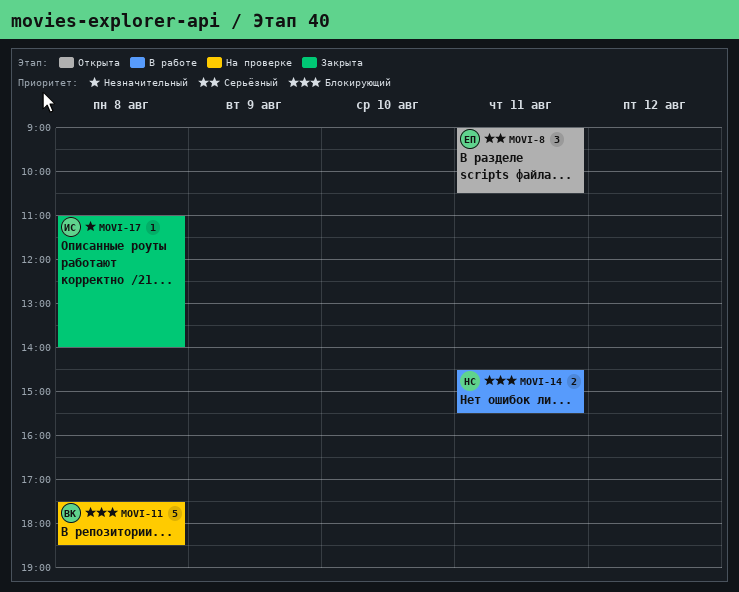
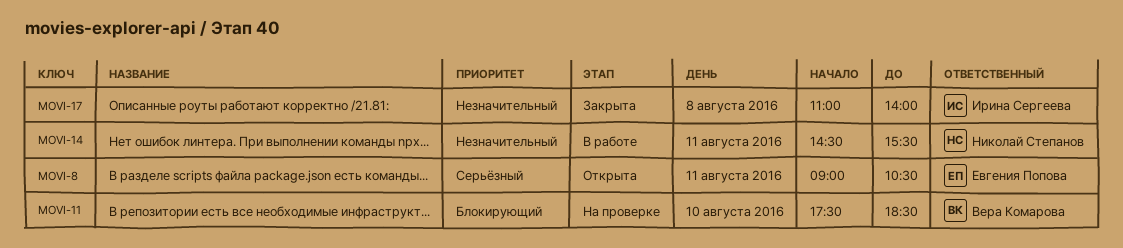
MOVI-11, day: Aug 8 -> Aug 10
MOVI-14, priority: Блокирующий -> Незначительный

